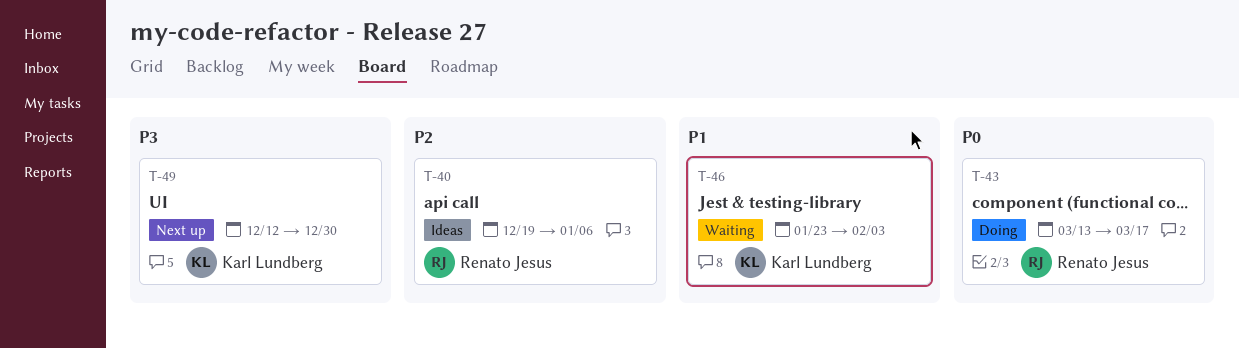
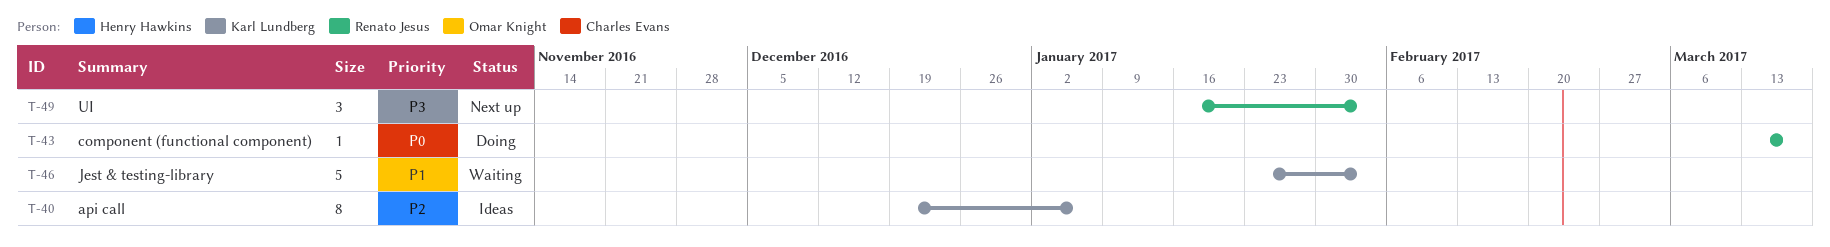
T-40, owner: Renato Jesus -> Karl Lundberg
T-49, owner: Karl Lundberg -> Renato Jesus
T-49, start: Dec 12 -> Jan 16
T-49, due: Dec 30 -> Feb 3

